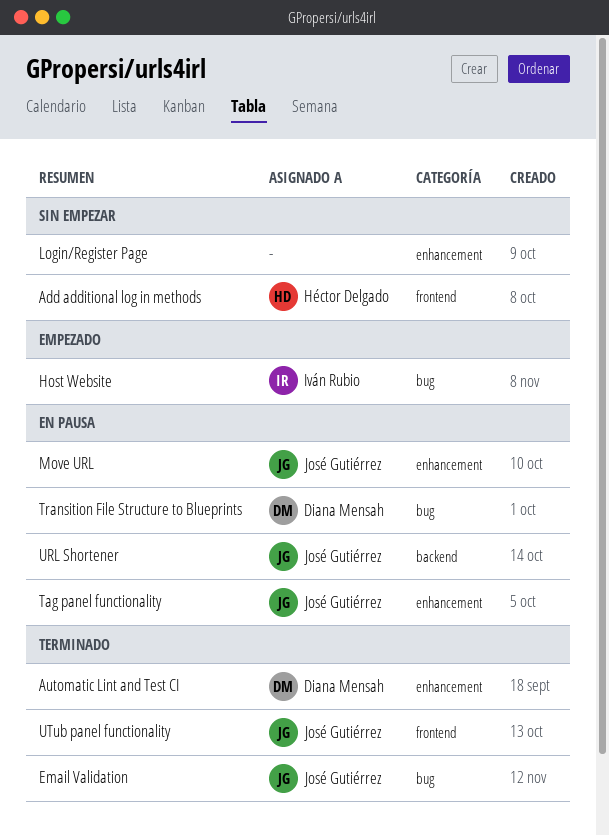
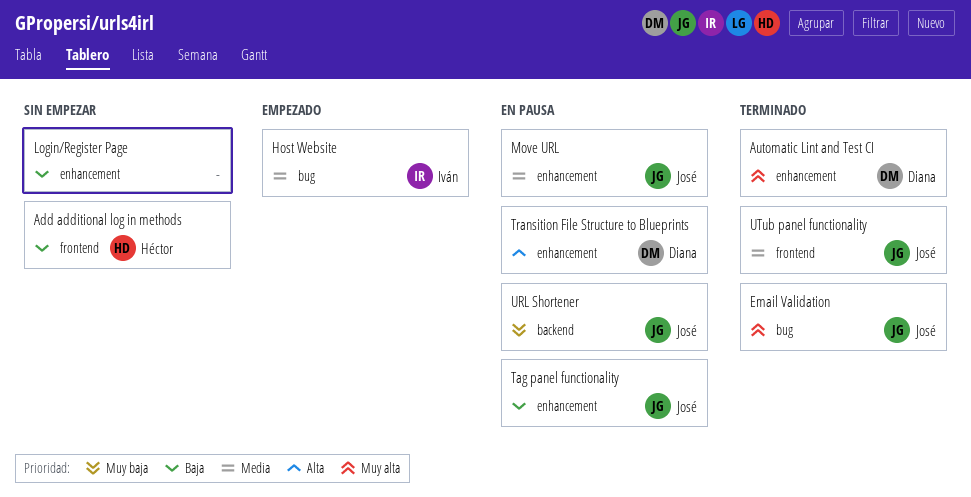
Transition File Structure to Blueprints, label: bug -> enhancement

